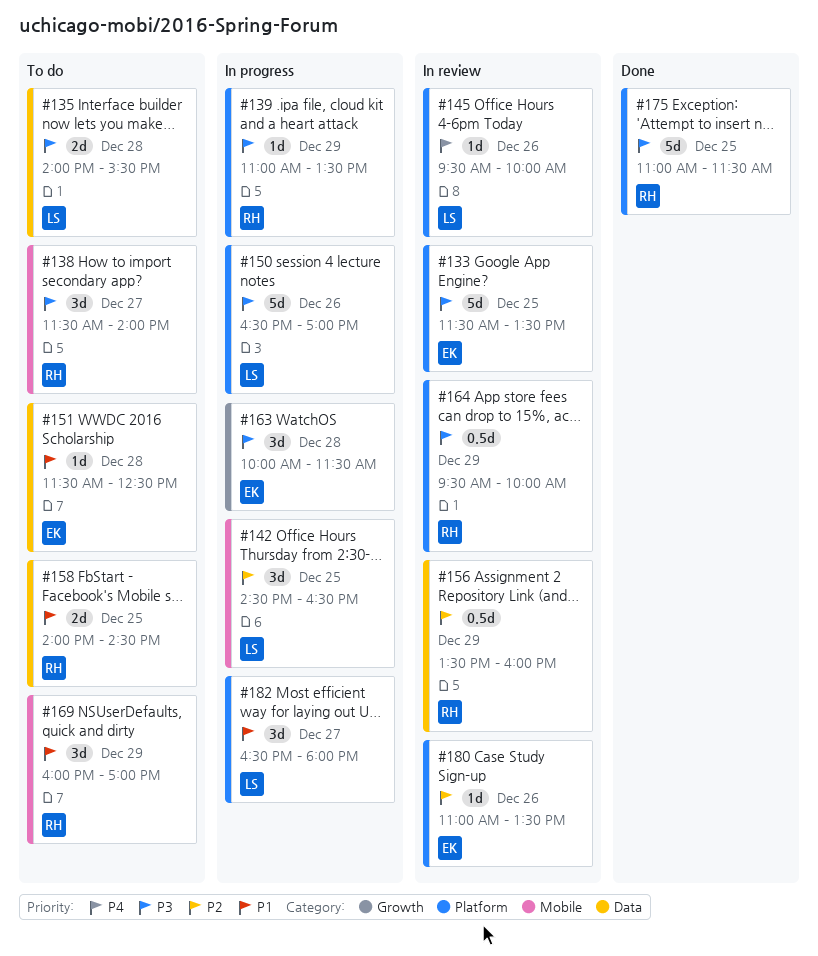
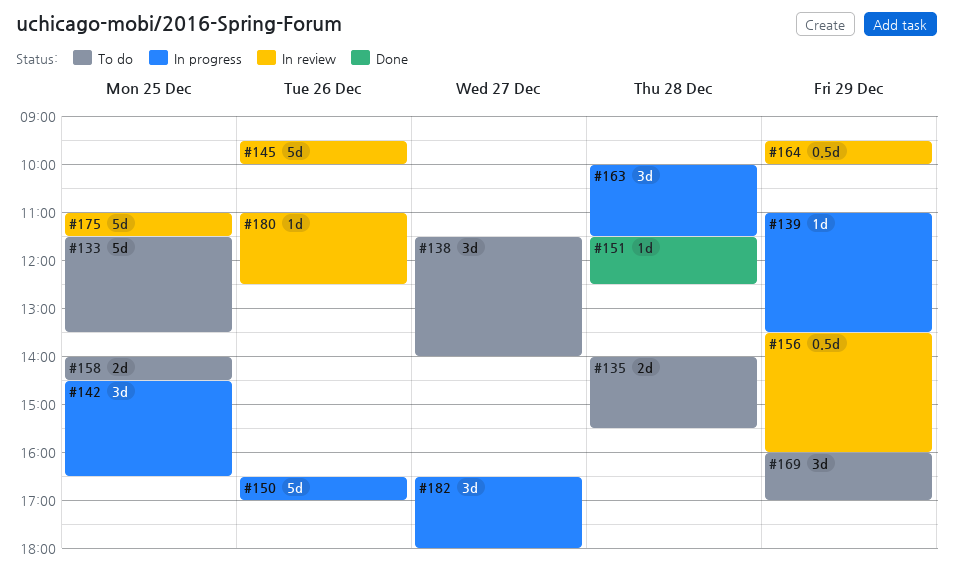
#133, status: In review -> To do
#145, estimate: 1d -> 5d
#151, status: To do -> Done
#175, status: Done -> In review
#180, ends: 13:30 -> 12:30

